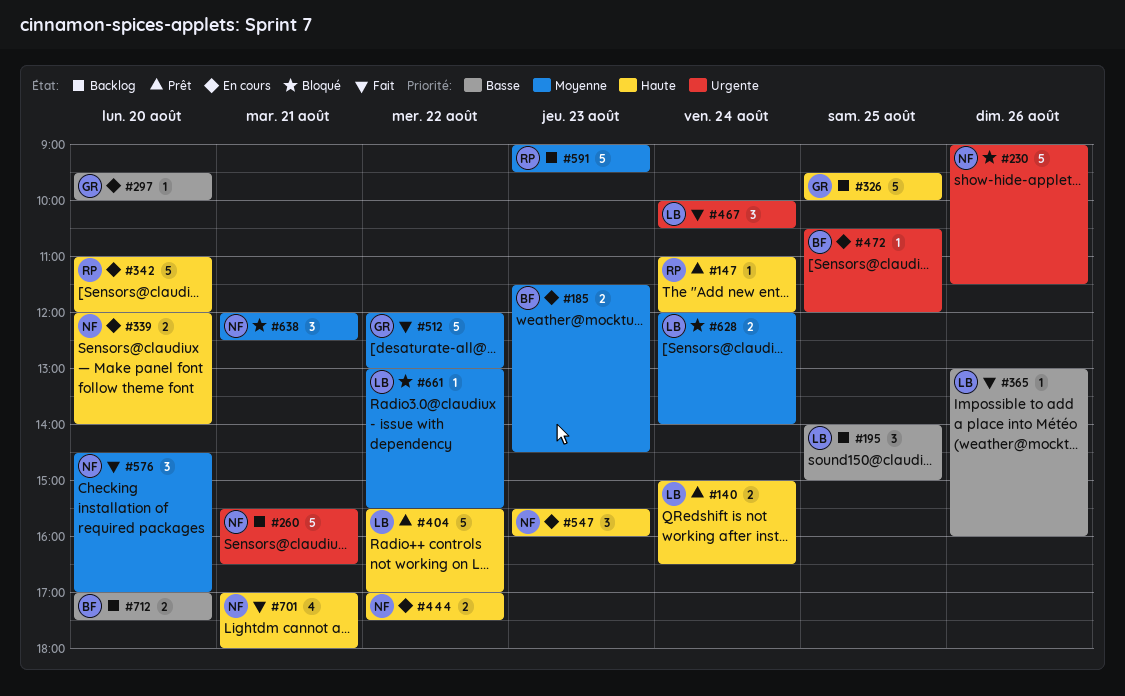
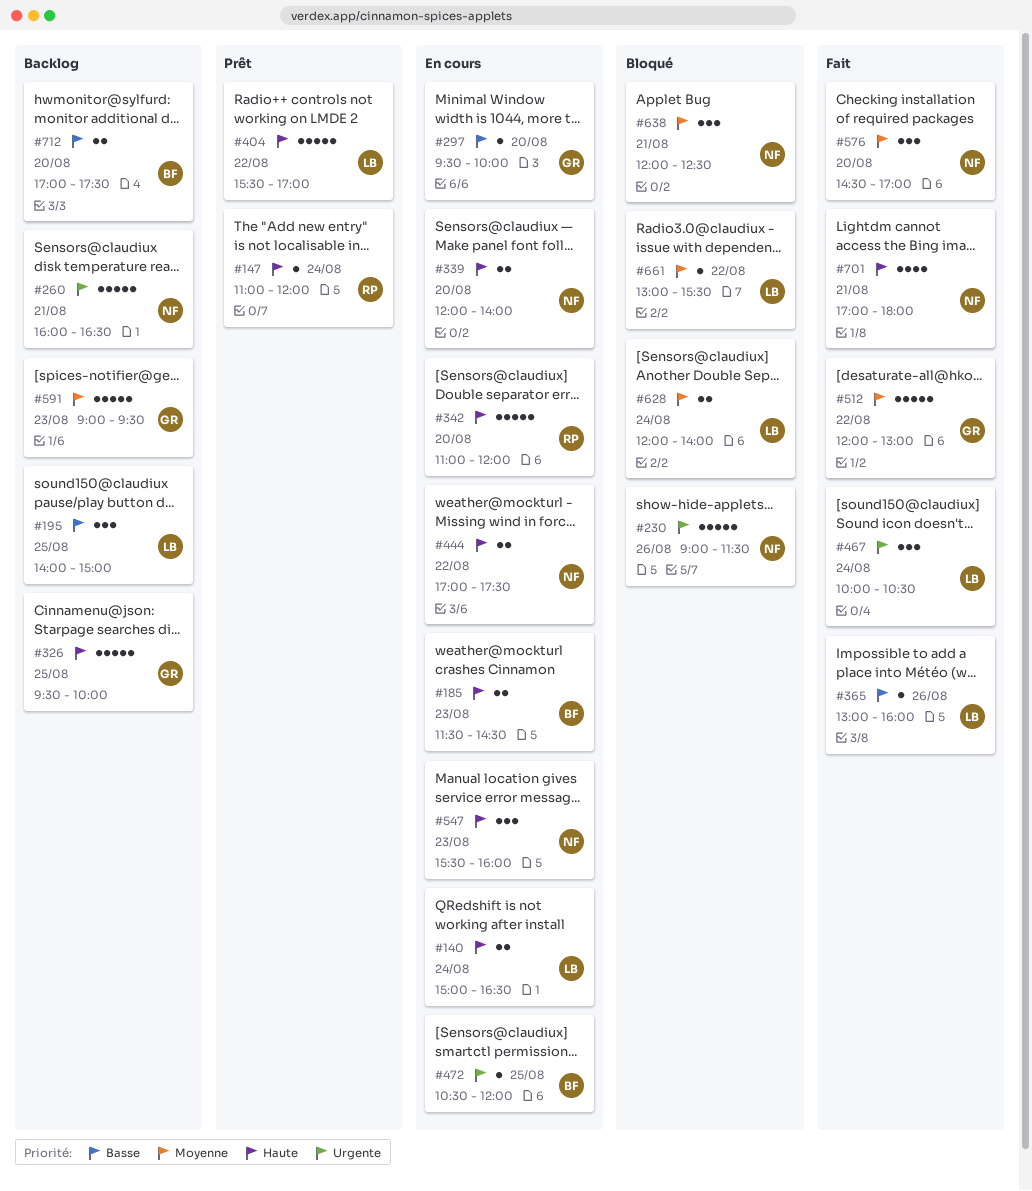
#140, status: Prêt -> En cours
#185, priority: Moyenne -> Haute
#260, begins: 15:30 -> 16:00
#591, owner: RP -> GR

